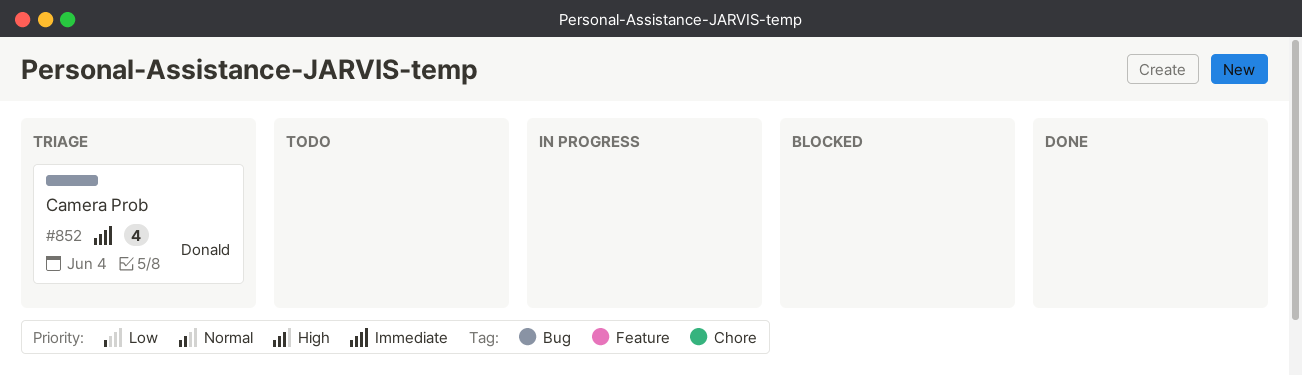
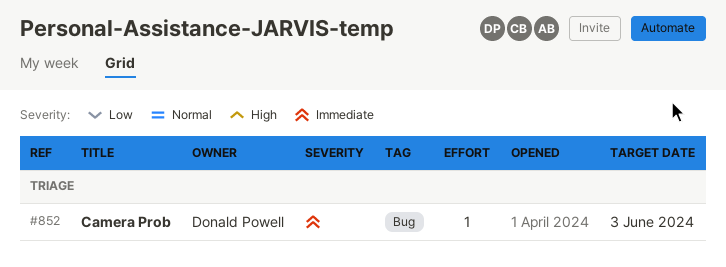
#852, estimate: 4 -> 1
#852, due: Jun 4 -> Jun 3

